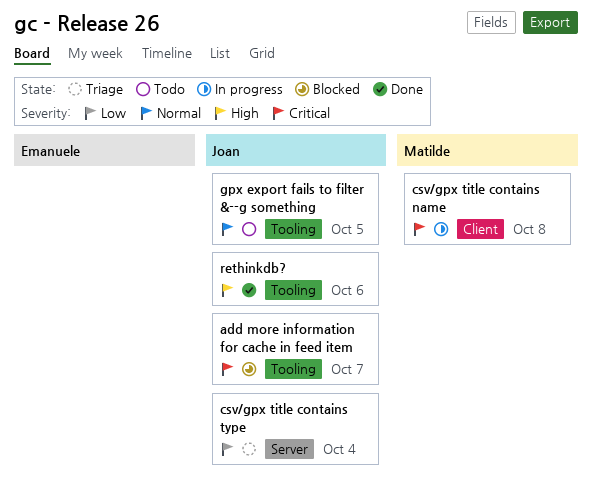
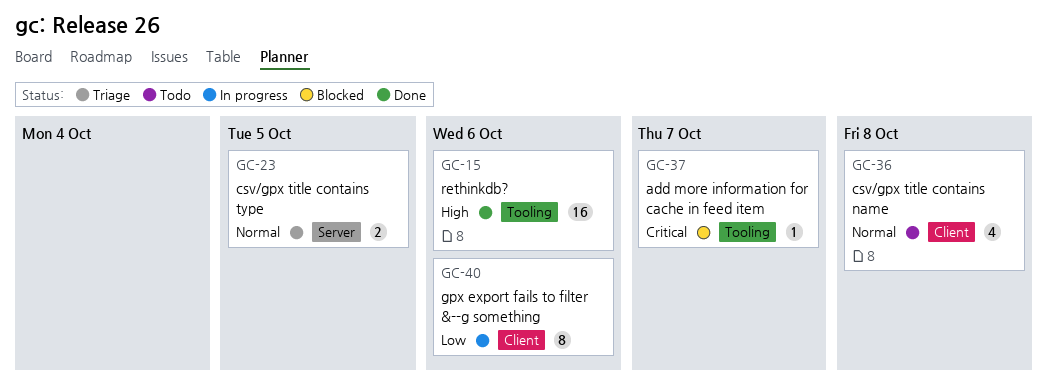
csv/gpx title contains name, status: In progress -> Todo
csv/gpx title contains name, priority: Critical -> Normal
csv/gpx title contains type, priority: Low -> Normal
csv/gpx title contains type, due: Oct 4 -> Oct 5
gpx export fails to filter &--g something, status: Todo -> In progress
gpx export fails to filter &--g something, priority: Normal -> Low
gpx export fails to filter &--g something, label: Tooling -> Client
gpx export fails to filter &--g something, due: Oct 5 -> Oct 6

